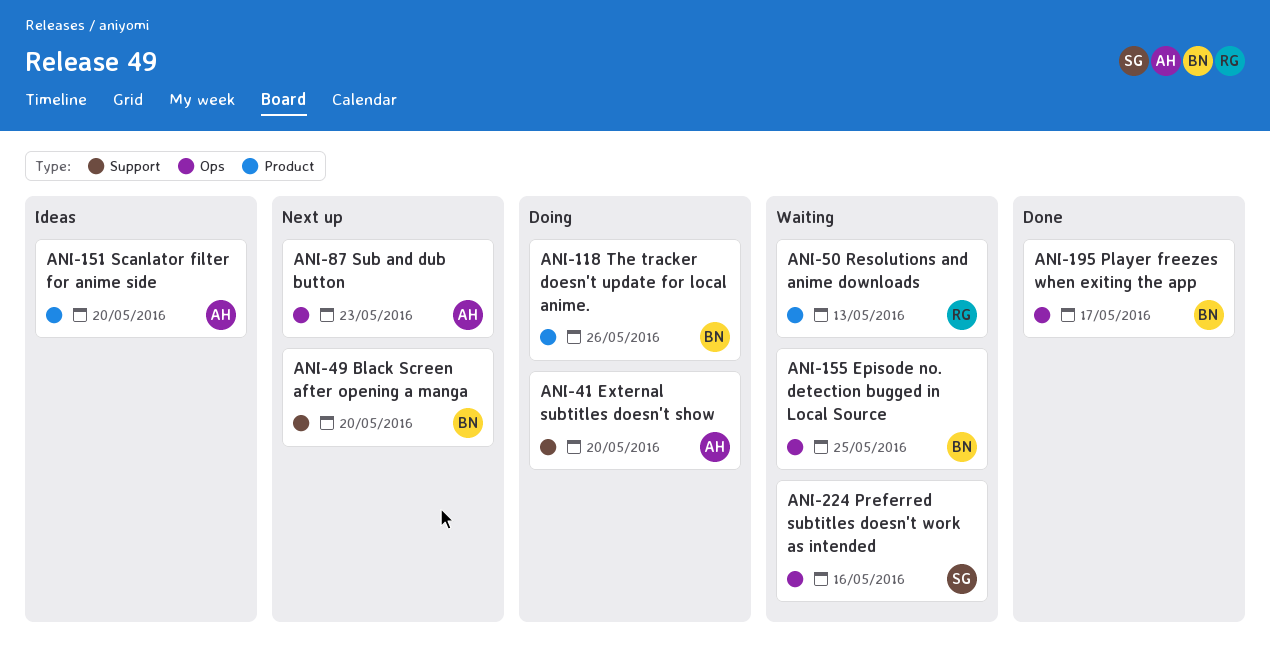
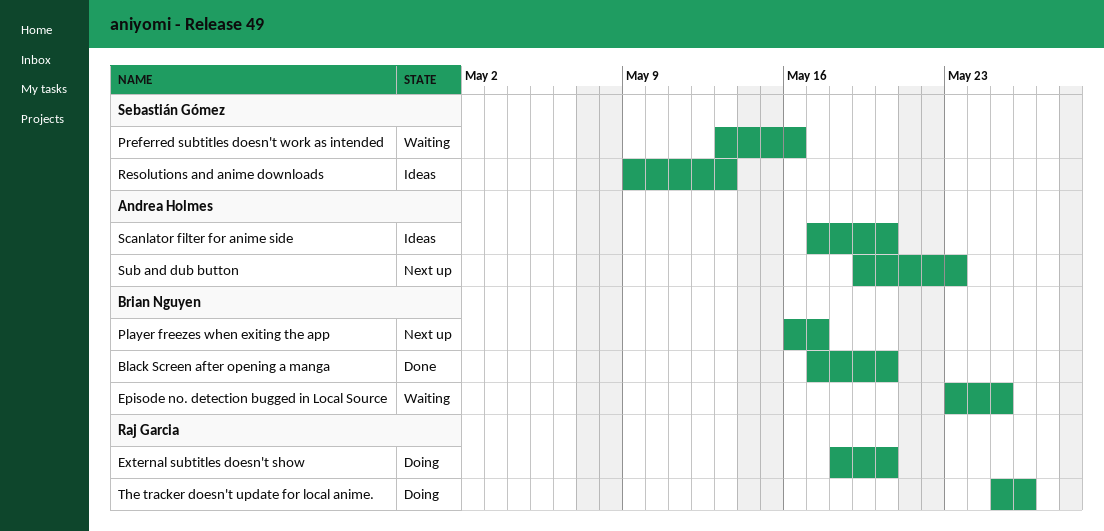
Black Screen after opening a manga, status: Next up -> Done
External subtitles doesn't show, owner: Andrea Holmes -> Raj Garcia
Player freezes when exiting the app, status: Done -> Next up
Resolutions and anime downloads, status: Waiting -> Ideas
Resolutions and anime downloads, owner: Raj Garcia -> Sebastián Gómez
The tracker doesn't update for local anime., owner: Brian Nguyen -> Raj Garcia

